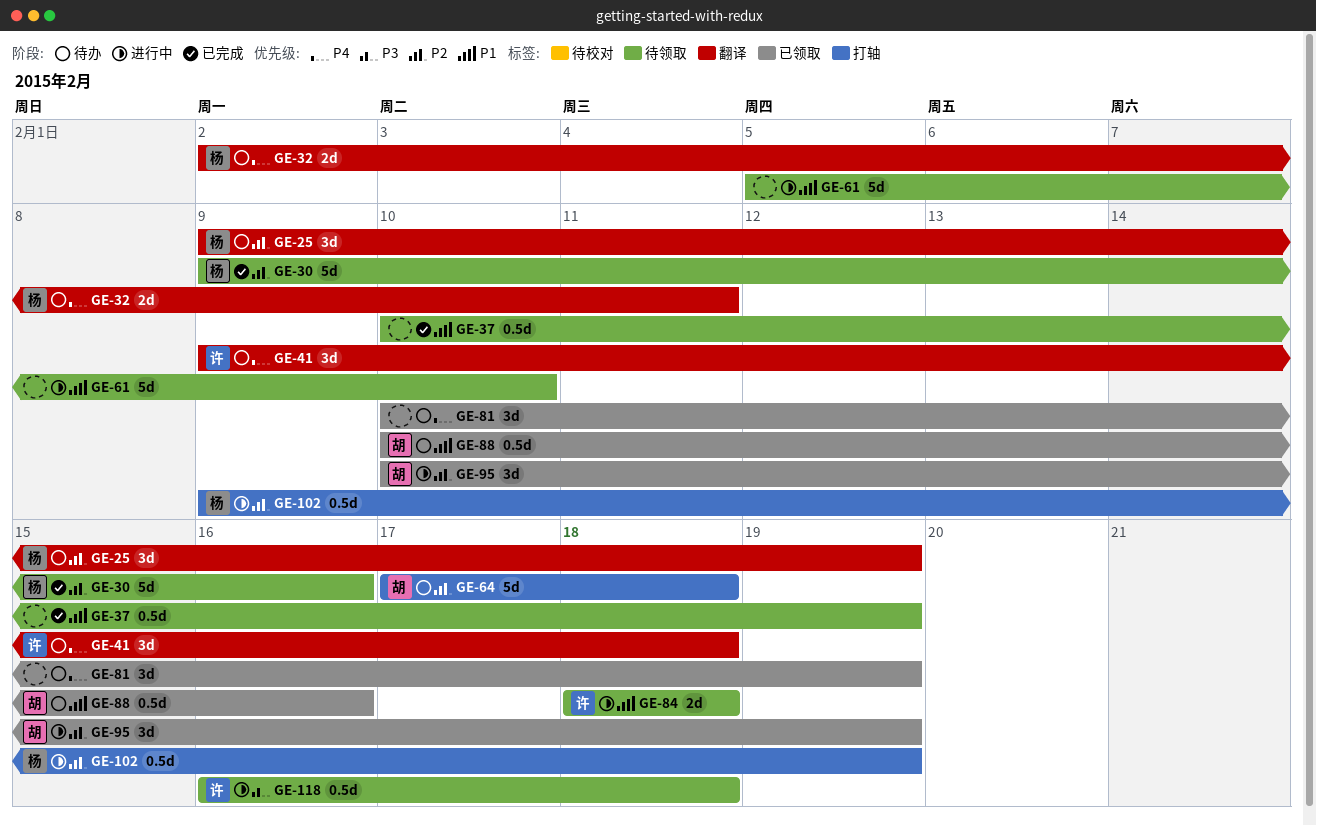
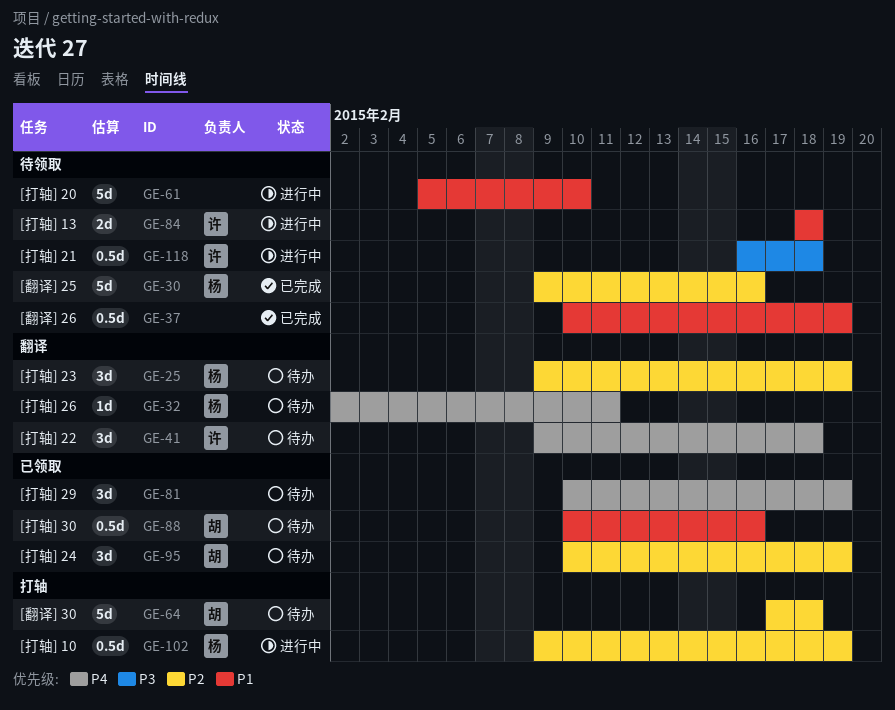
GE-32, estimate: 2d -> 1d
GE-95, status: 进行中 -> 待办

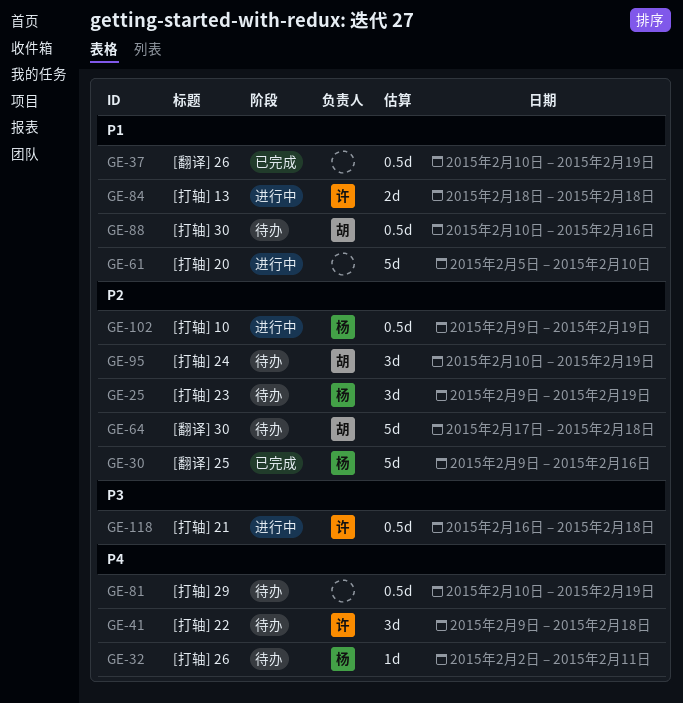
GE-81, estimate: 3d -> 0.5d

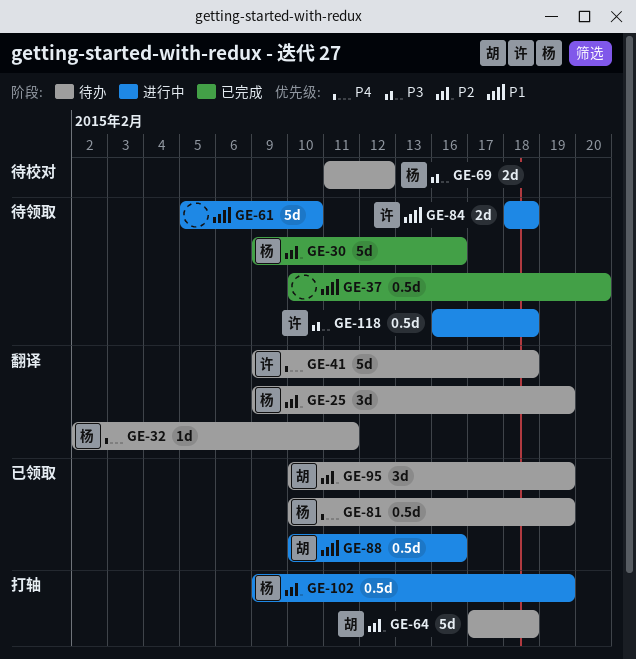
GE-37, due: Feb 19 -> Feb 20
GE-41, estimate: 3d -> 5d
GE-69: none -> present
GE-81, owner: none -> 杨
GE-88, status: 待办 -> 进行中

